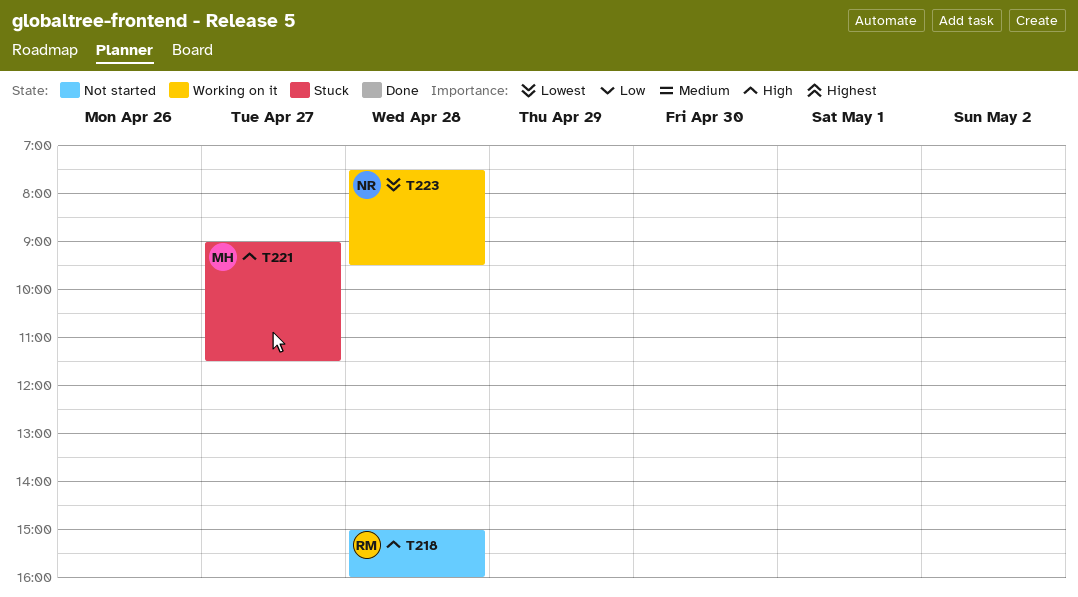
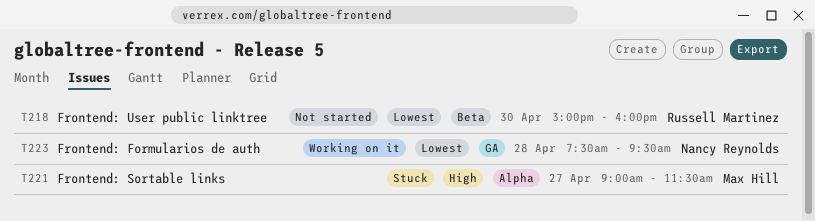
T218, priority: High -> Lowest
T218, day: Apr 28 -> Apr 30

